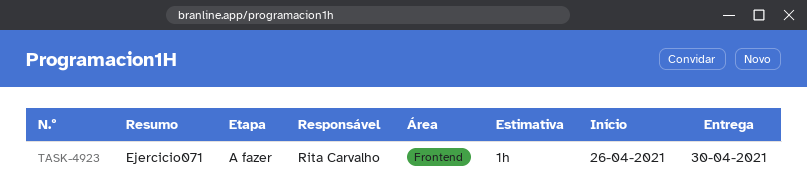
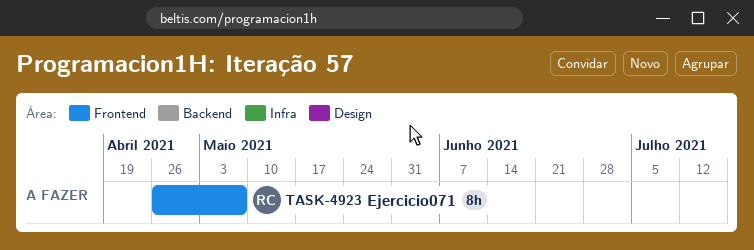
TASK-4923, estimate: 1h -> 8h
TASK-4923, due: Apr 30 -> May 7

